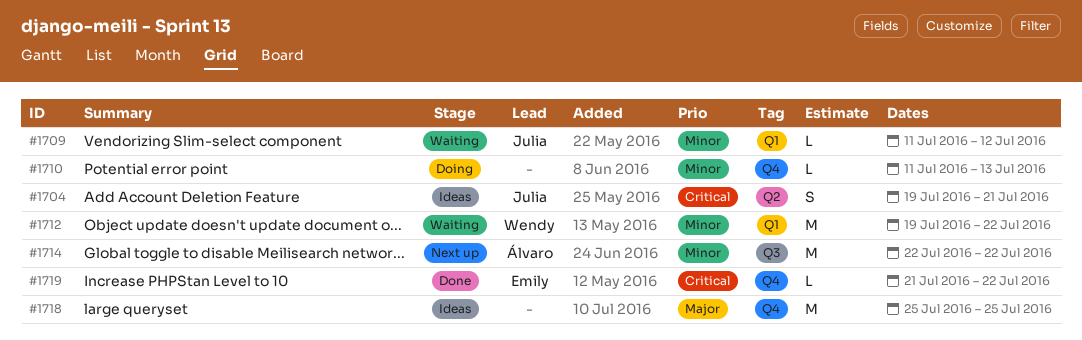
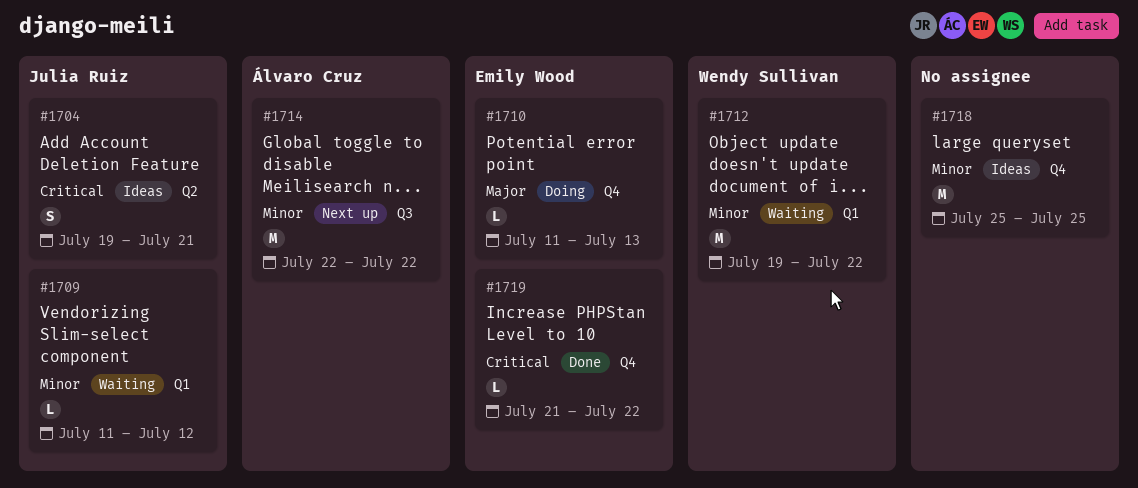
#1710, owner: none -> Emily Wood
#1710, priority: Minor -> Major
#1718, priority: Major -> Minor

